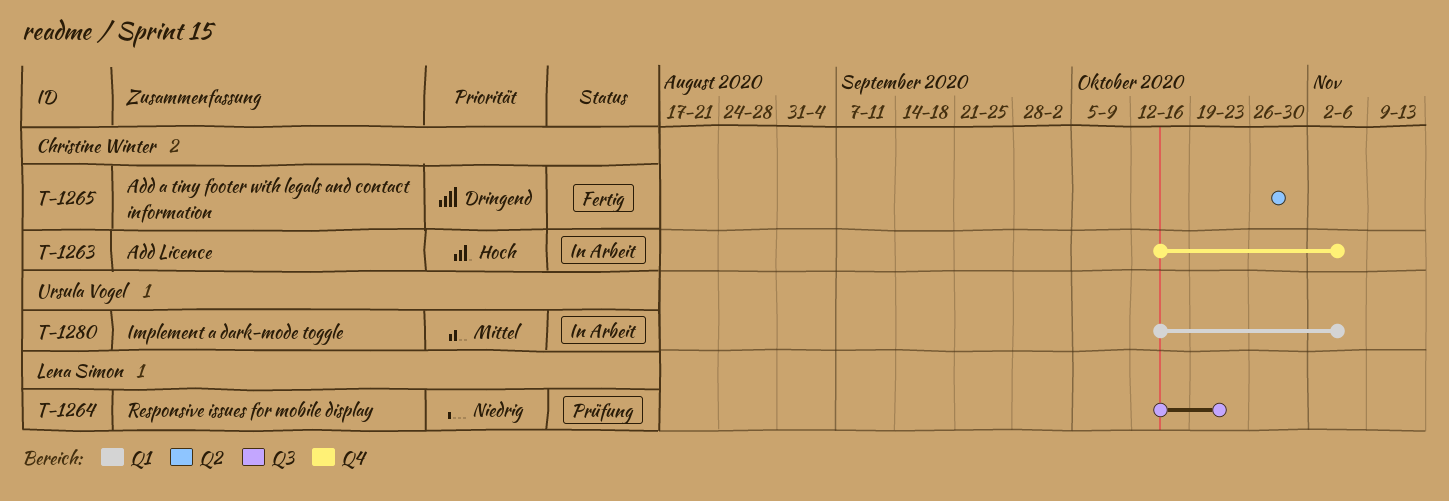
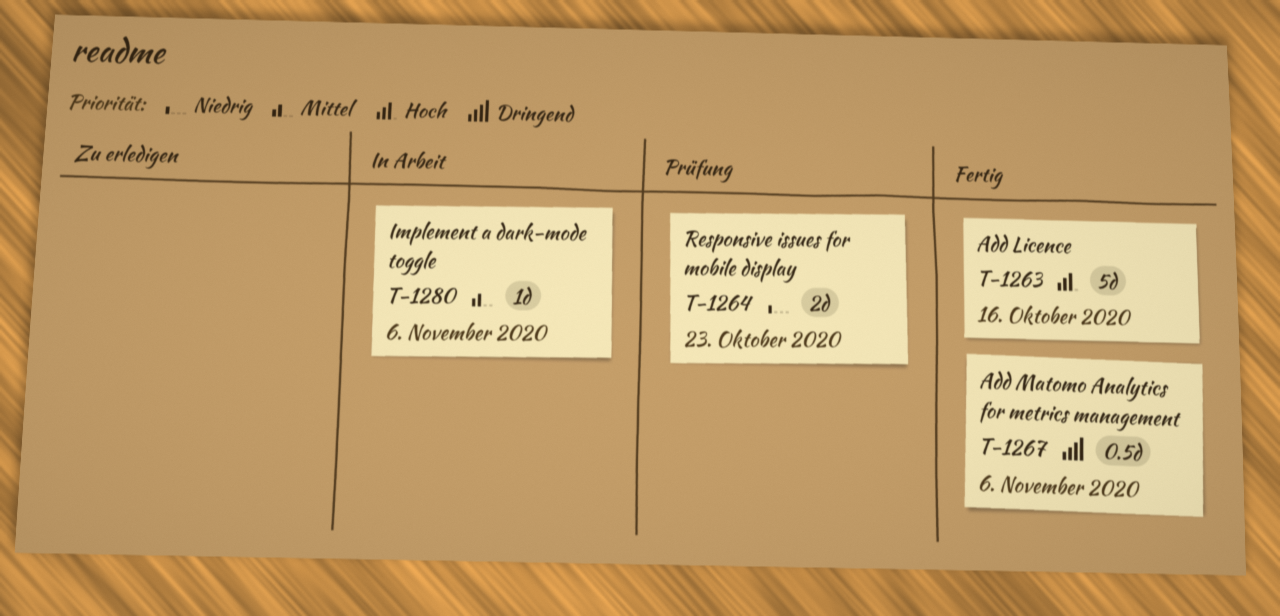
T-1263, status: In Arbeit -> Fertig
T-1263, due: Nov 6 -> Oct 16
T-1265: present -> none
T-1267: none -> present

